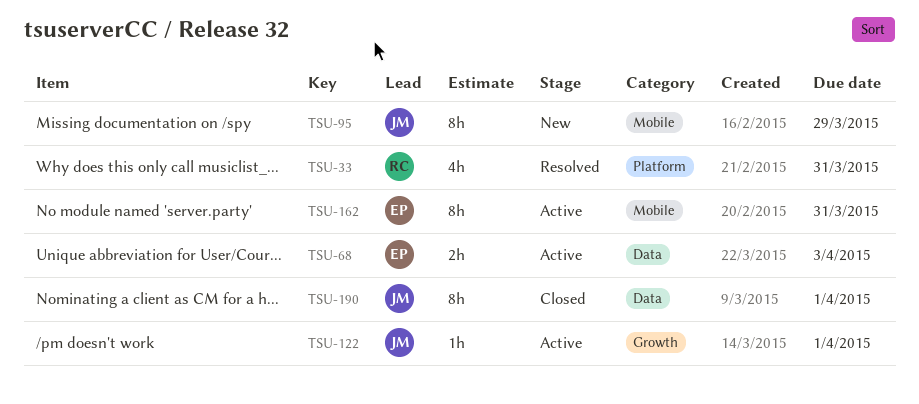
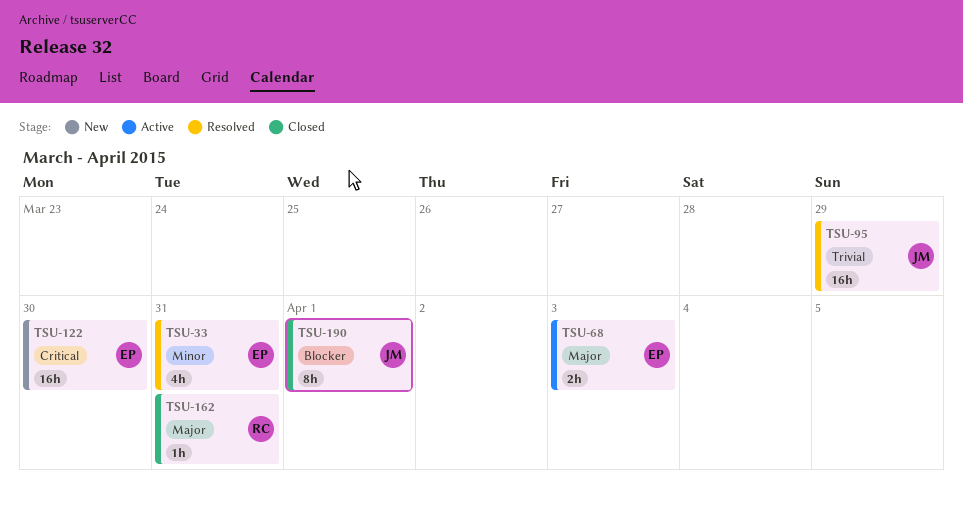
TSU-33, owner: RC -> EP
TSU-95, status: New -> Resolved
TSU-95, estimate: 8h -> 16h
TSU-122, status: Active -> New
TSU-122, owner: JM -> EP
TSU-122, estimate: 1h -> 16h
TSU-122, due: Apr 1 -> Mar 30
TSU-162, status: Active -> Closed
TSU-162, owner: EP -> RC
TSU-162, estimate: 8h -> 1h

